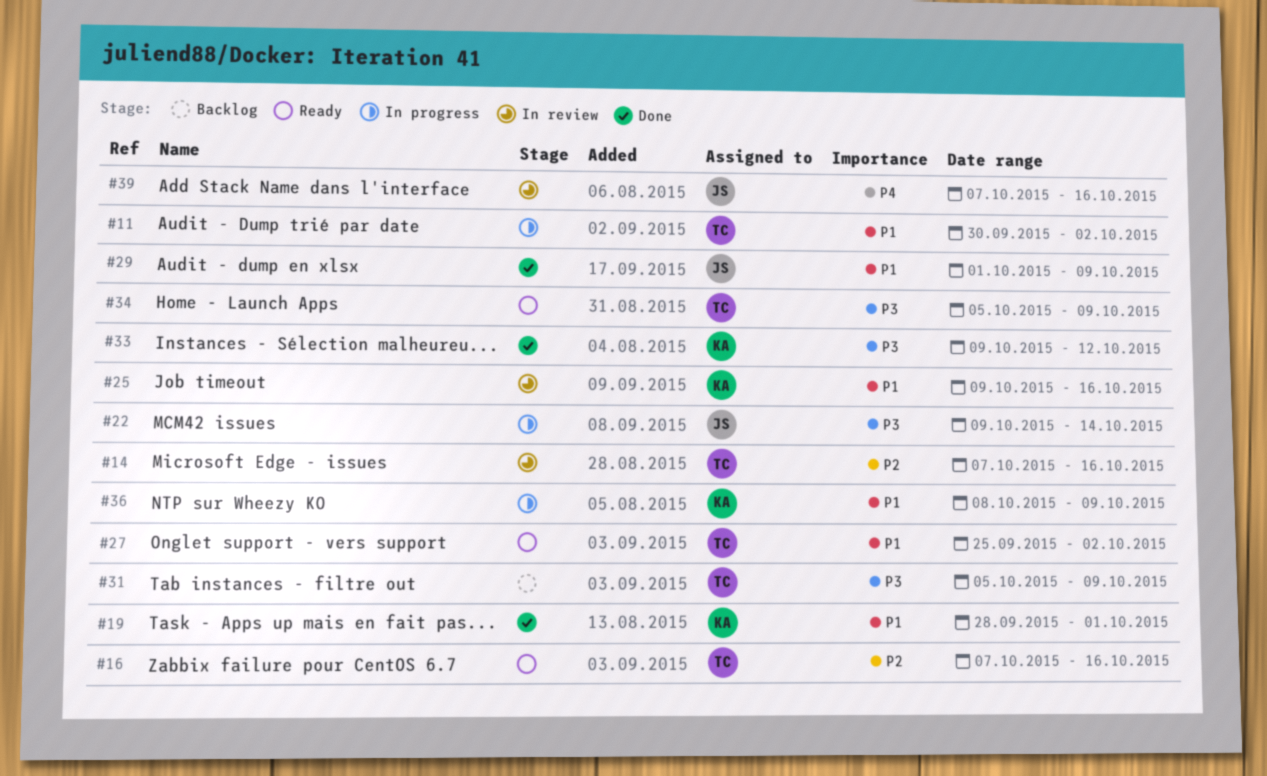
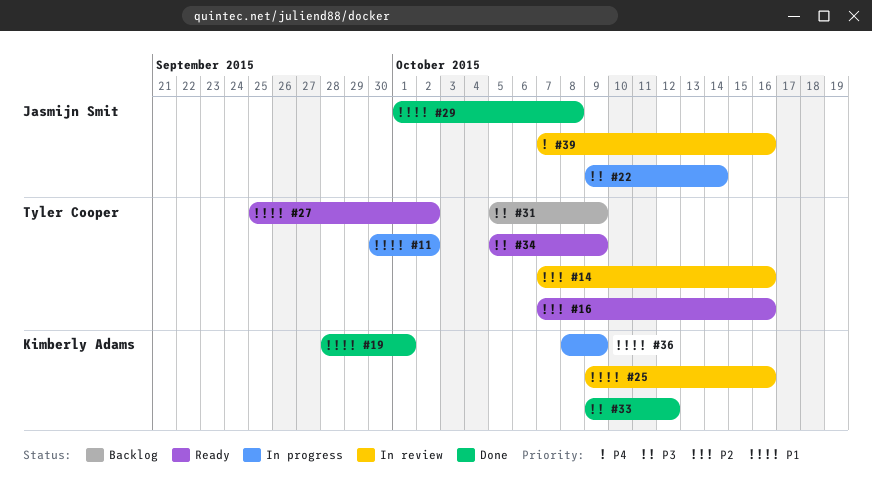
#29, due: Oct 9 -> Oct 8

